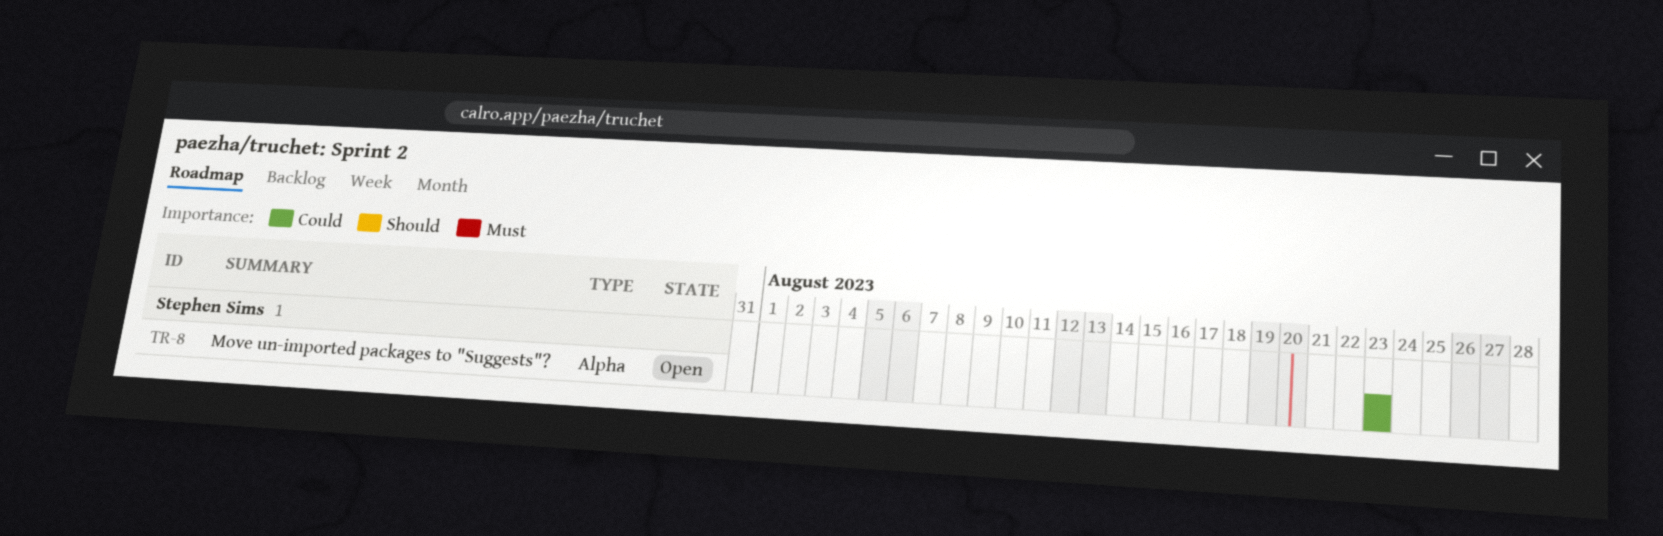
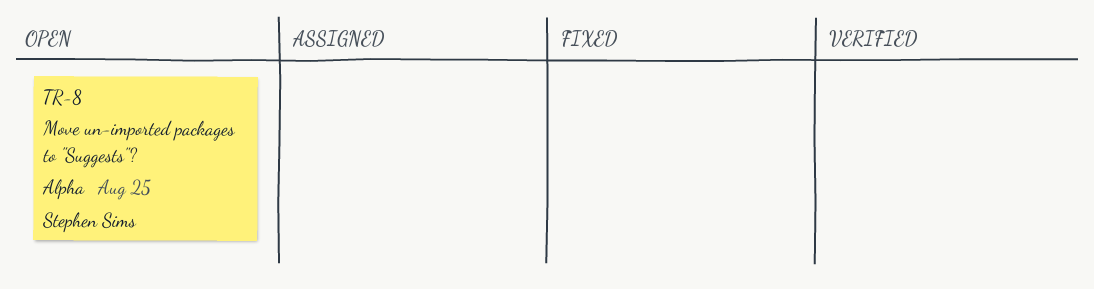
TR-8, due: Aug 23 -> Aug 25

